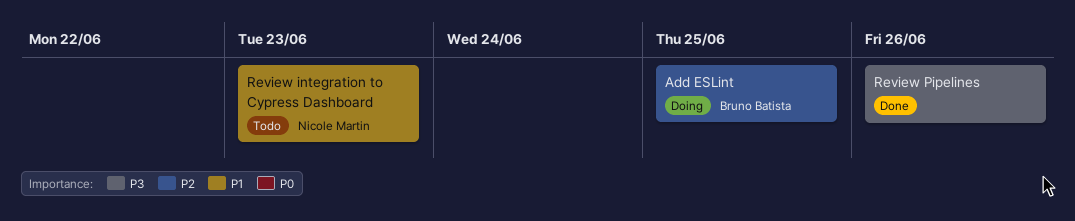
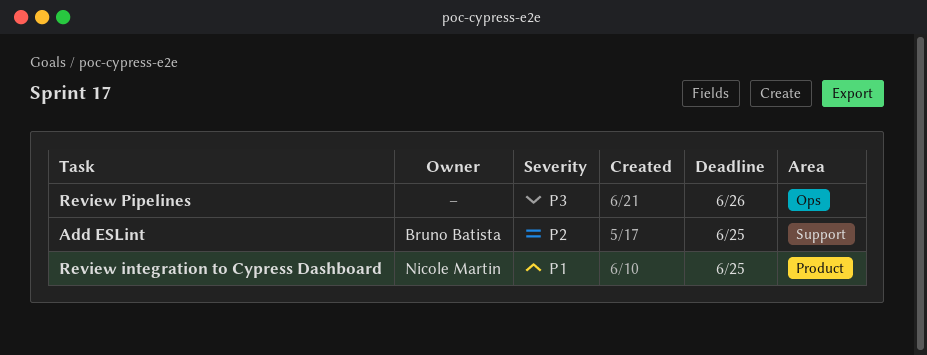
Review integration to Cypress Dashboard, due: Jun 23 -> Jun 25

